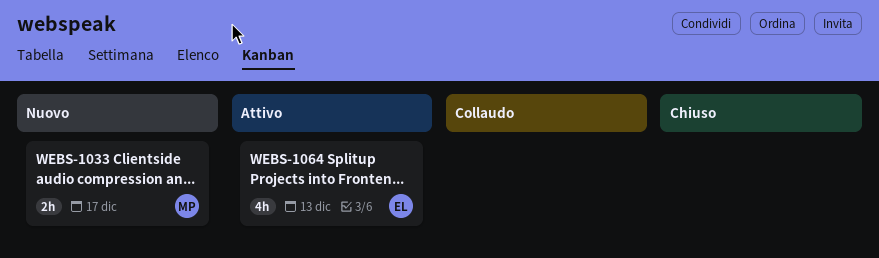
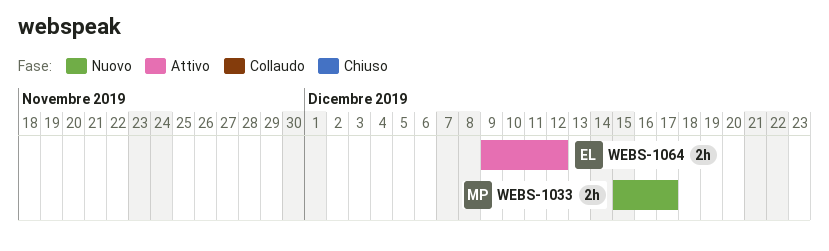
WEBS-1064, estimate: 4h -> 2h
WEBS-1064, due: Dec 13 -> Dec 12

